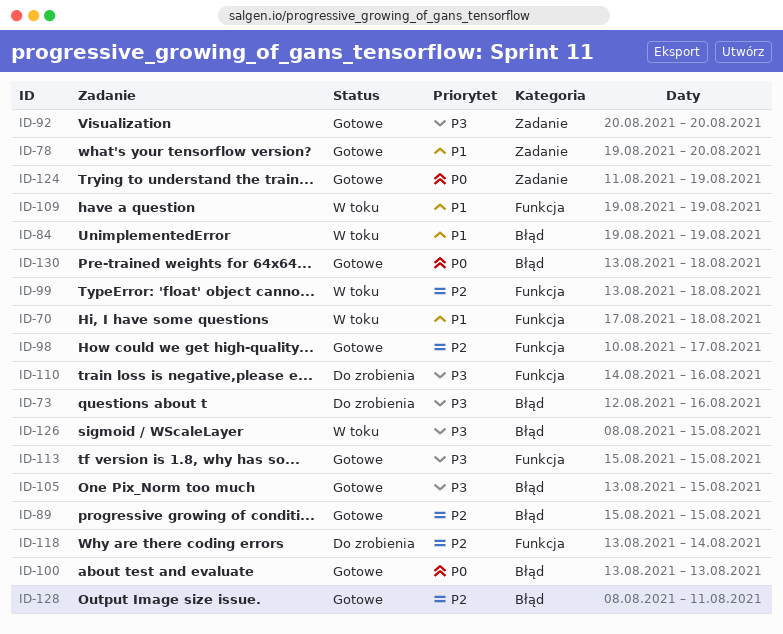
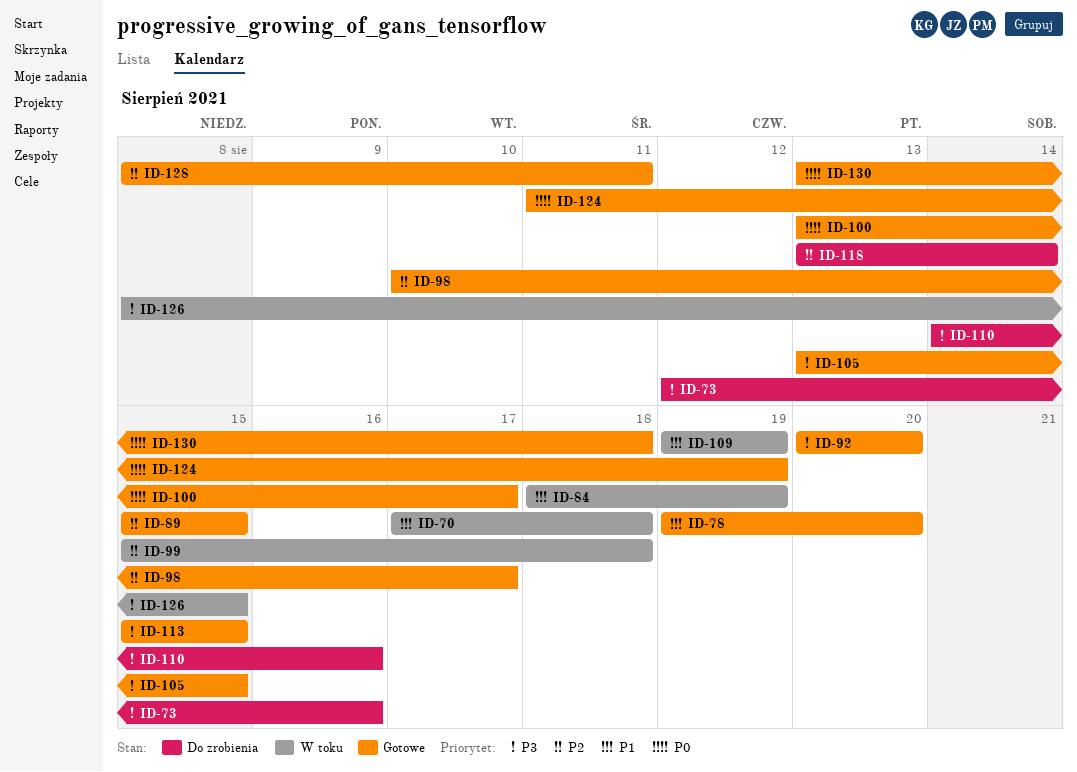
ID-84, start: Aug 19 -> Aug 18
ID-99, start: Aug 13 -> Aug 15
ID-100, due: Aug 13 -> Aug 17

